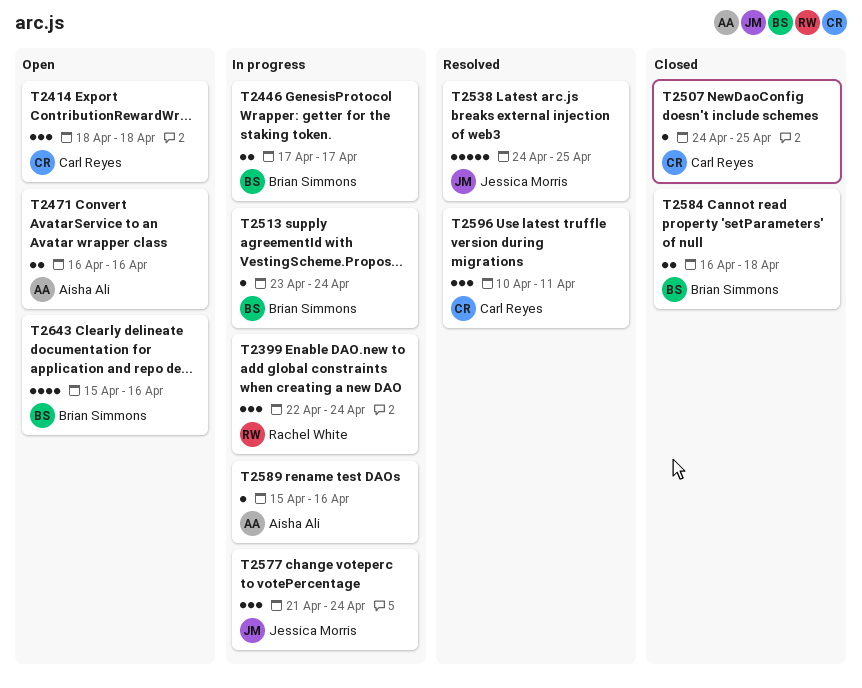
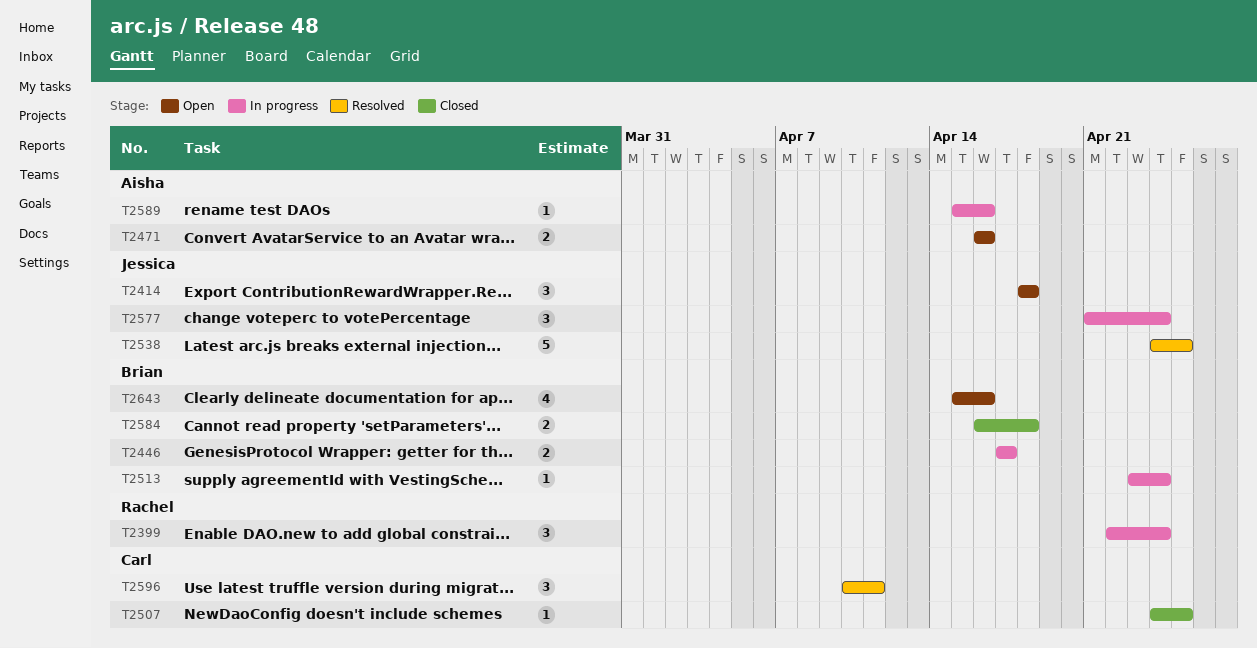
T2414, owner: Carl Reyes -> Jessica Morris

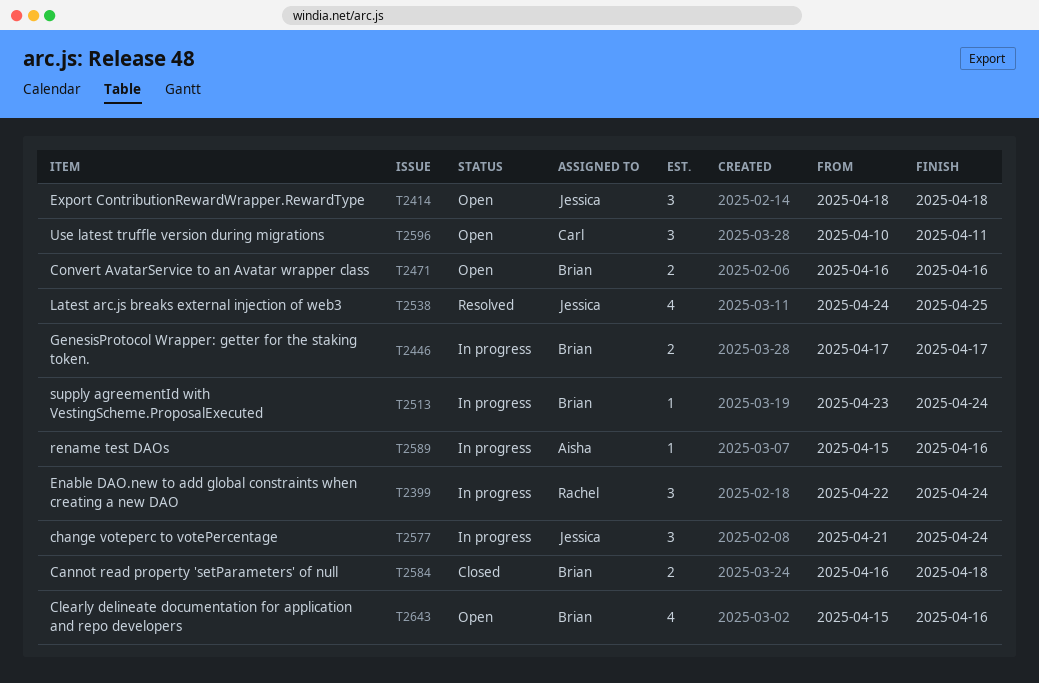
T2471, owner: Aisha -> Brian
T2507: present -> none
T2538, estimate: 5 -> 4
T2596, status: Resolved -> Open

